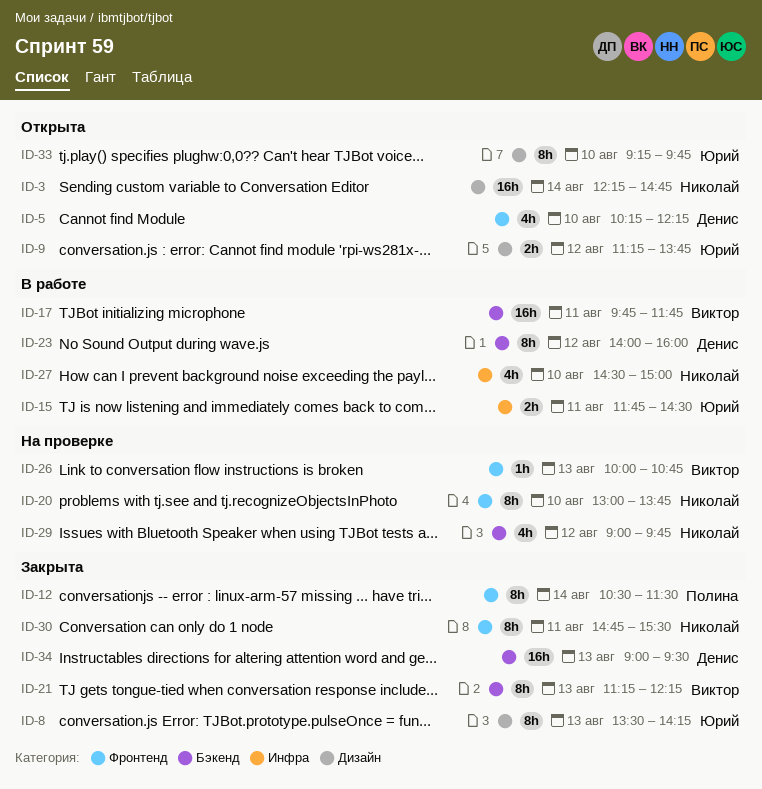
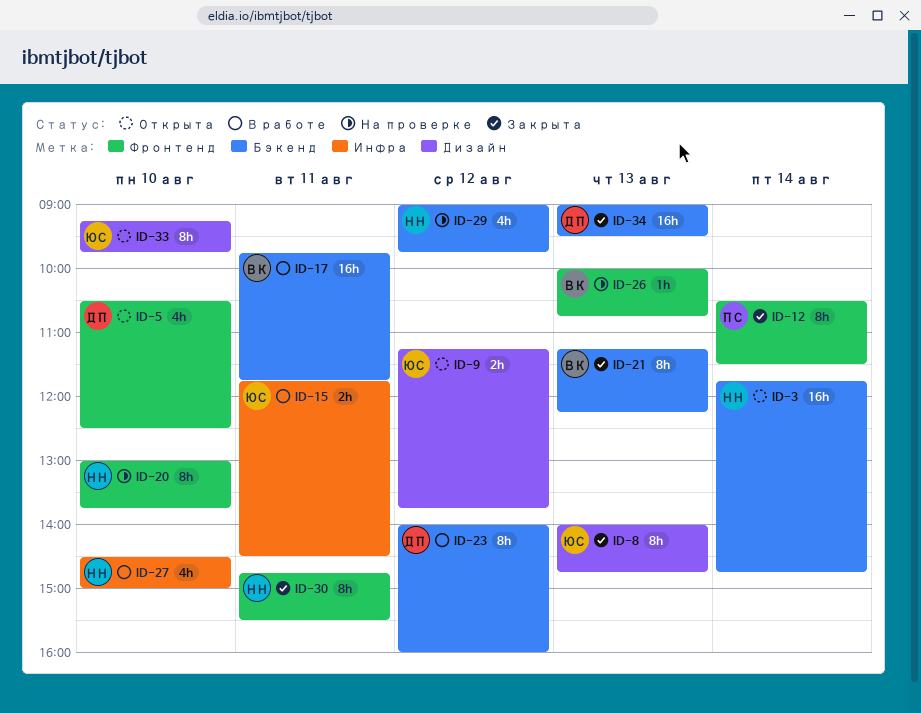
ID-3, label: Дизайн -> Бэкенд
ID-3, begins: 12:15 -> 11:45
ID-5, begins: 10:15 -> 10:30
ID-5, ends: 12:15 -> 12:30
ID-8, begins: 13:30 -> 14:00
ID-8, ends: 14:15 -> 14:45

